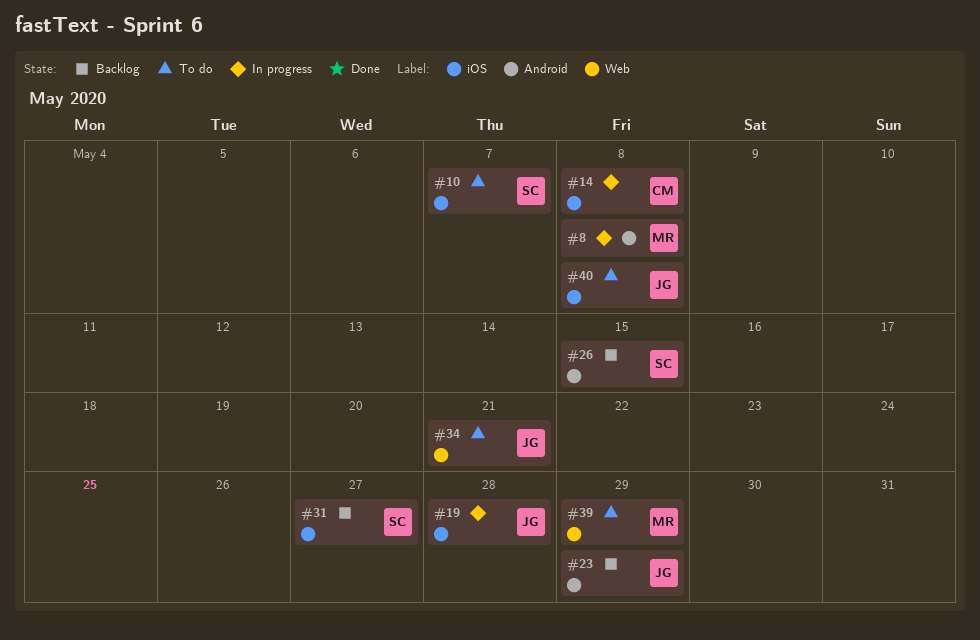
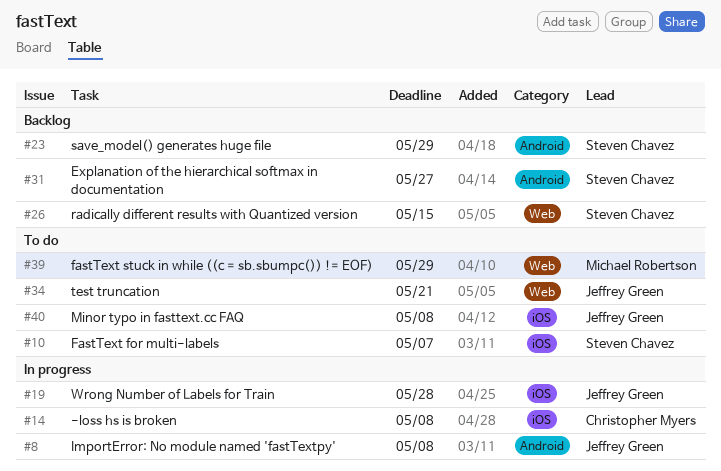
#8, owner: Michael Robertson -> Jeffrey Green
#23, owner: Jeffrey Green -> Steven Chavez
#26, label: Android -> Web
#31, label: iOS -> Android

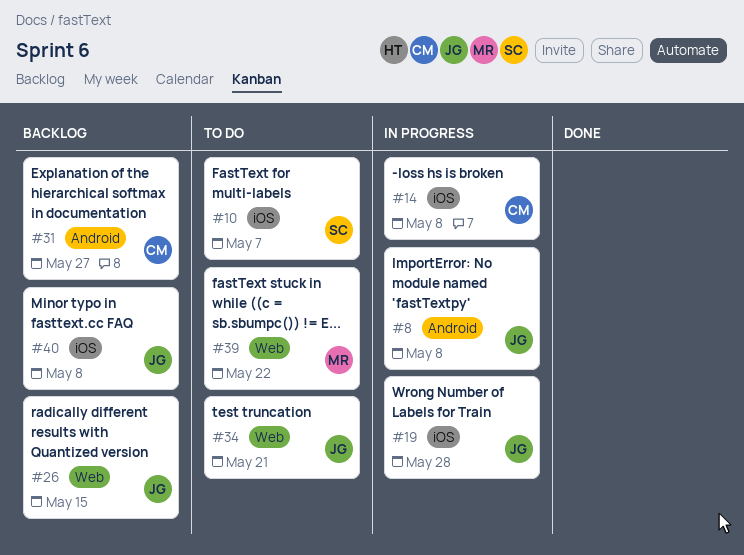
#23: present -> none
#26, owner: Steven Chavez -> Jeffrey Green
#31, owner: Steven Chavez -> Christopher Myers
#39, due: May 29 -> May 22
#40, status: To do -> Backlog

